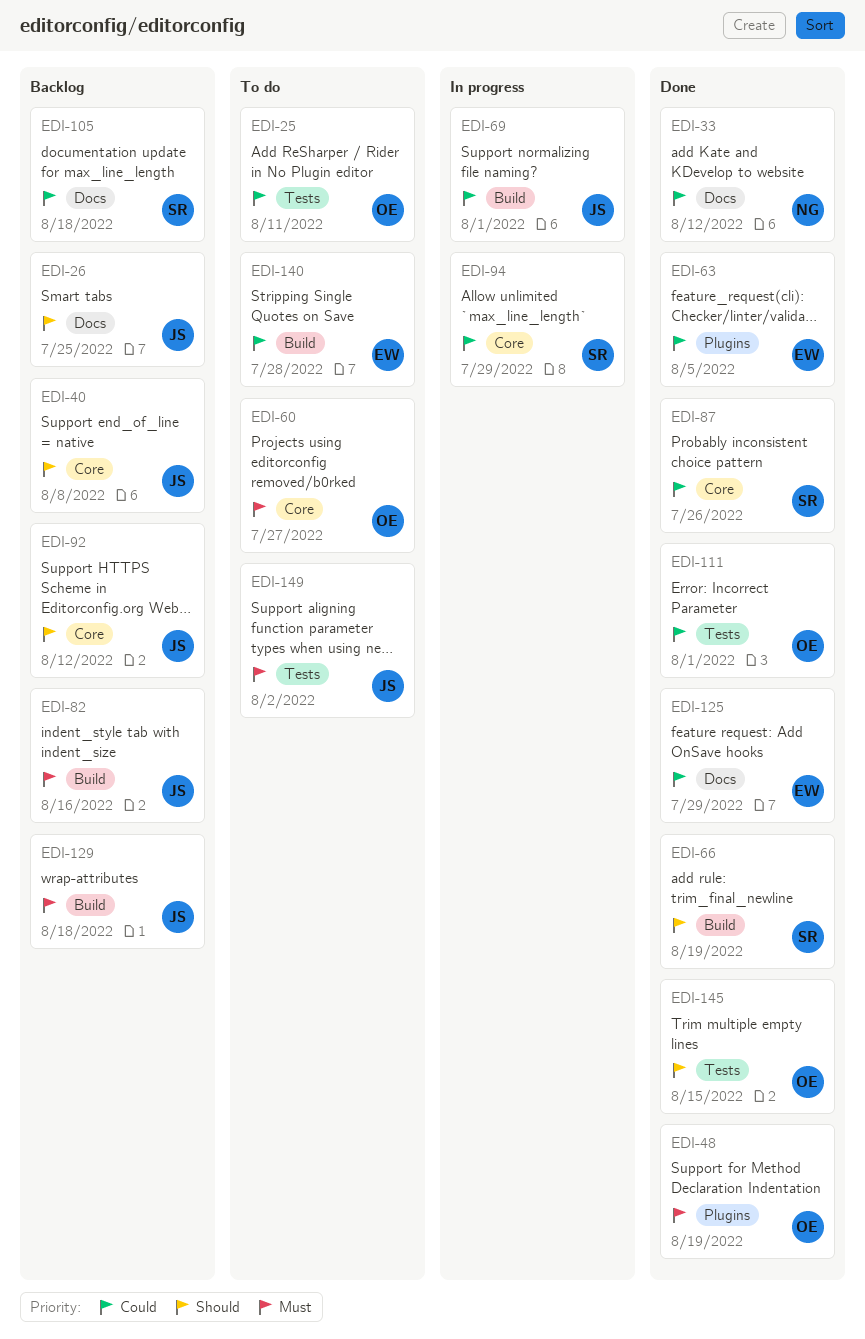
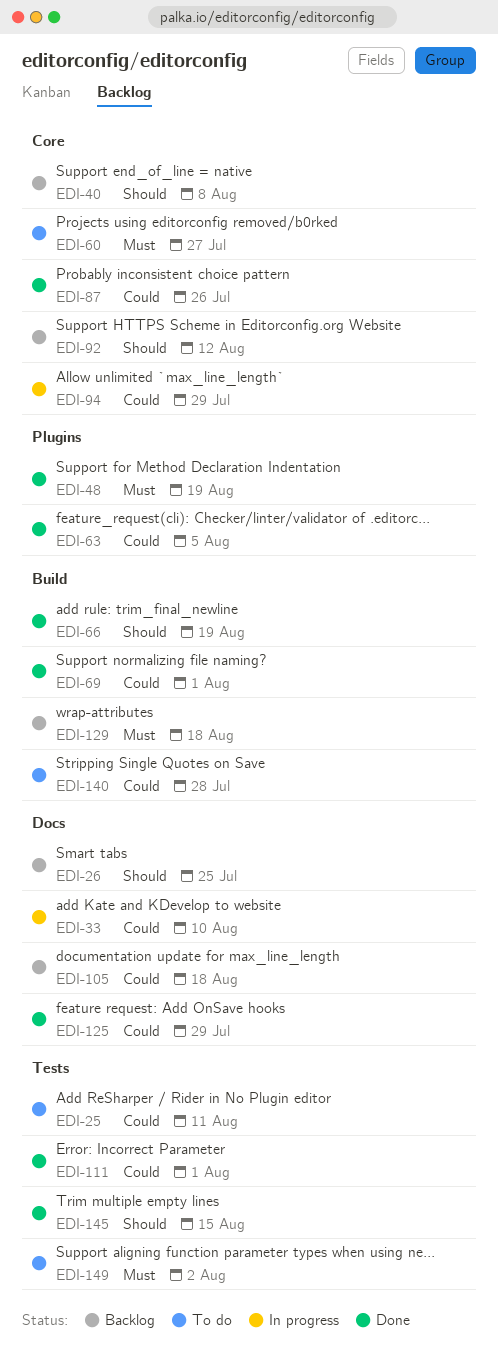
EDI-33, status: Done -> In progress
EDI-33, due: Aug 12 -> Aug 10
EDI-69, status: In progress -> Done
EDI-82: present -> none

